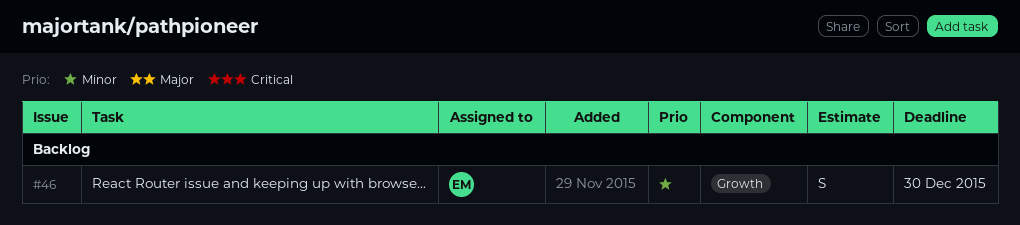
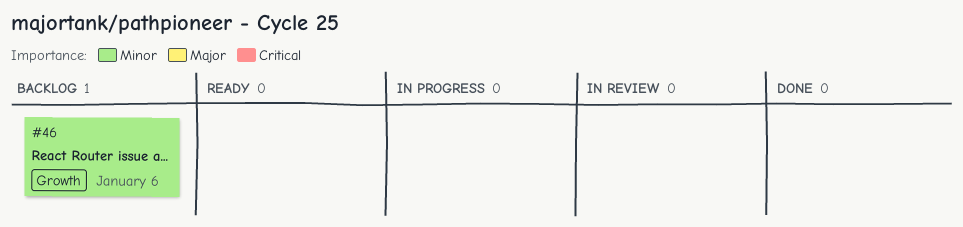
#46, due: Dec 30 -> Jan 6

